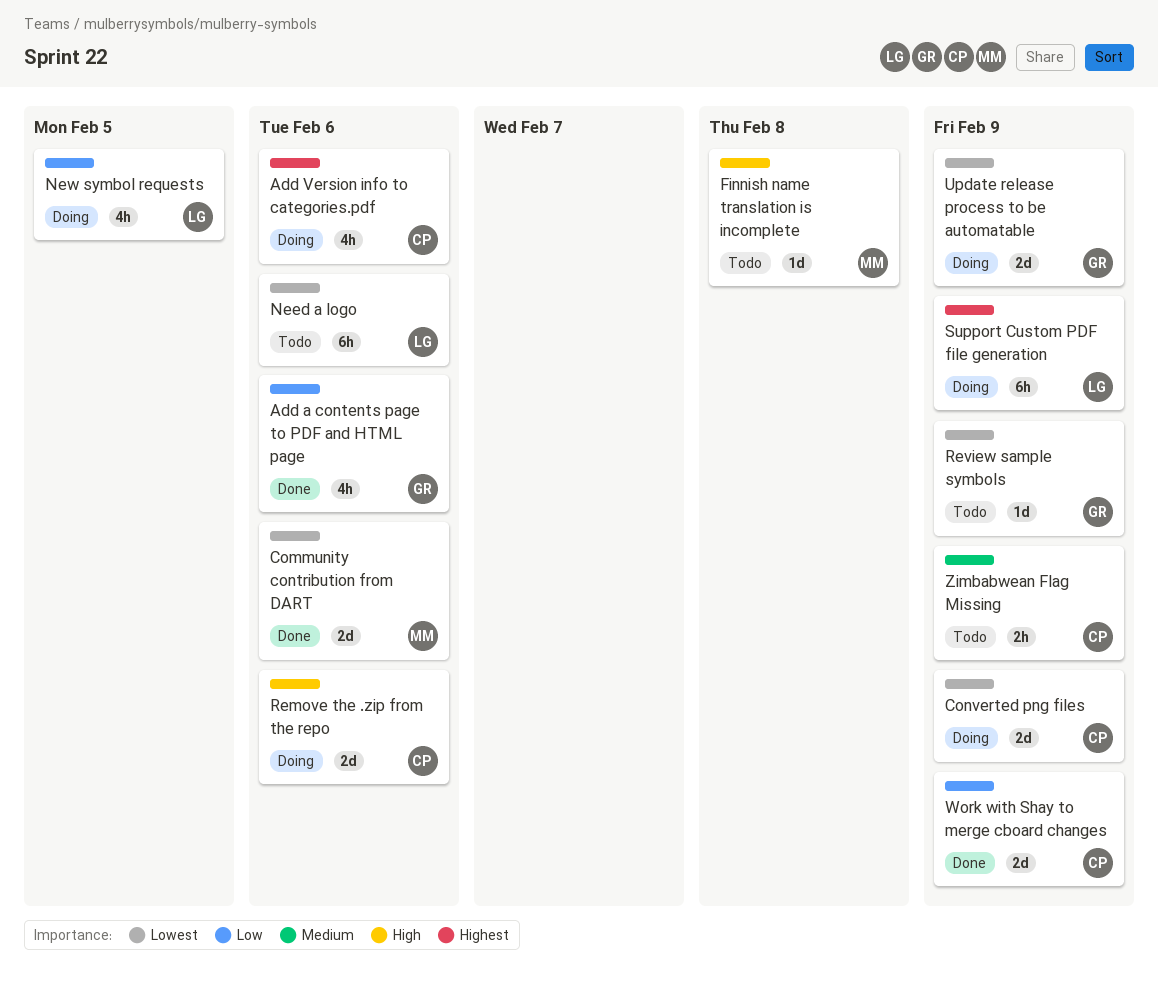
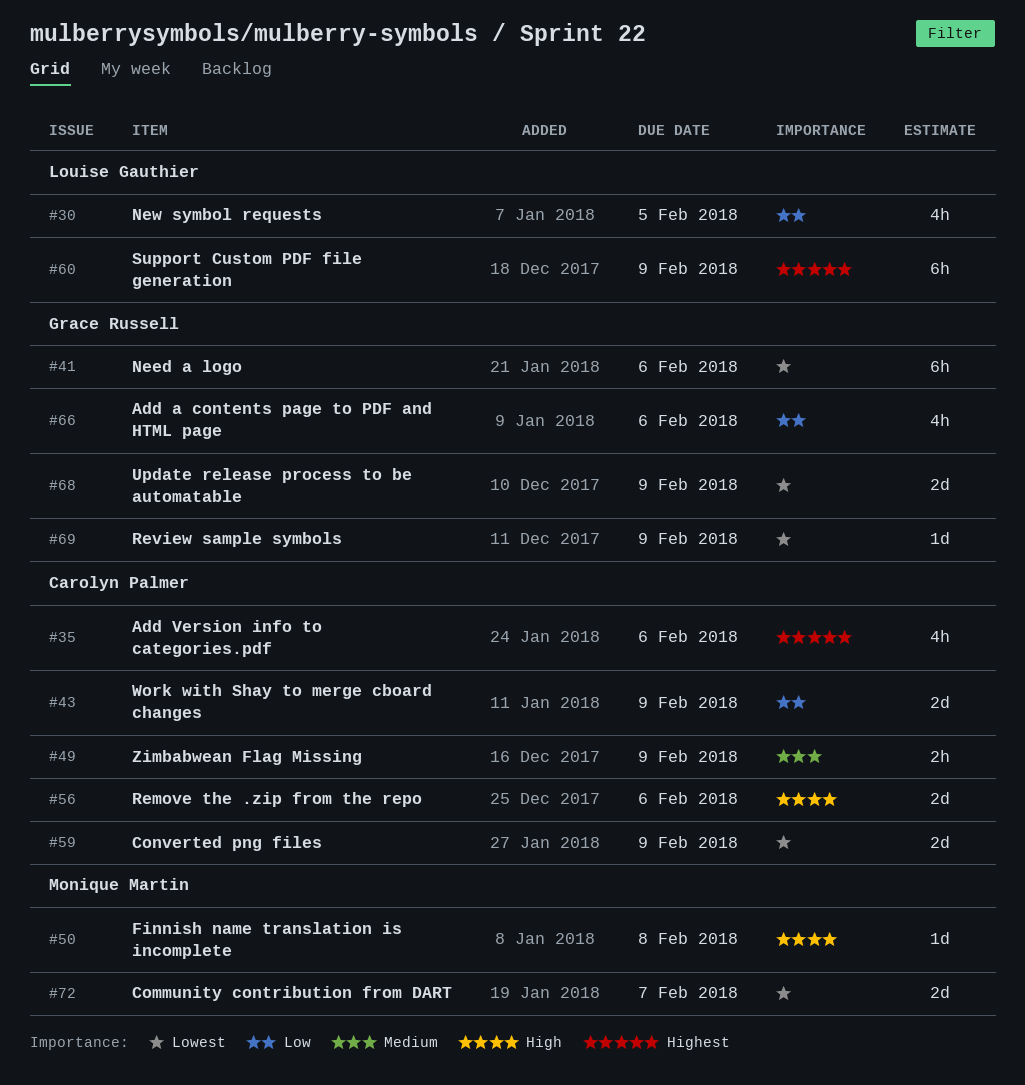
Community contribution from DART, due: Feb 6 -> Feb 7
Need a logo, owner: Louise Gauthier -> Grace Russell

